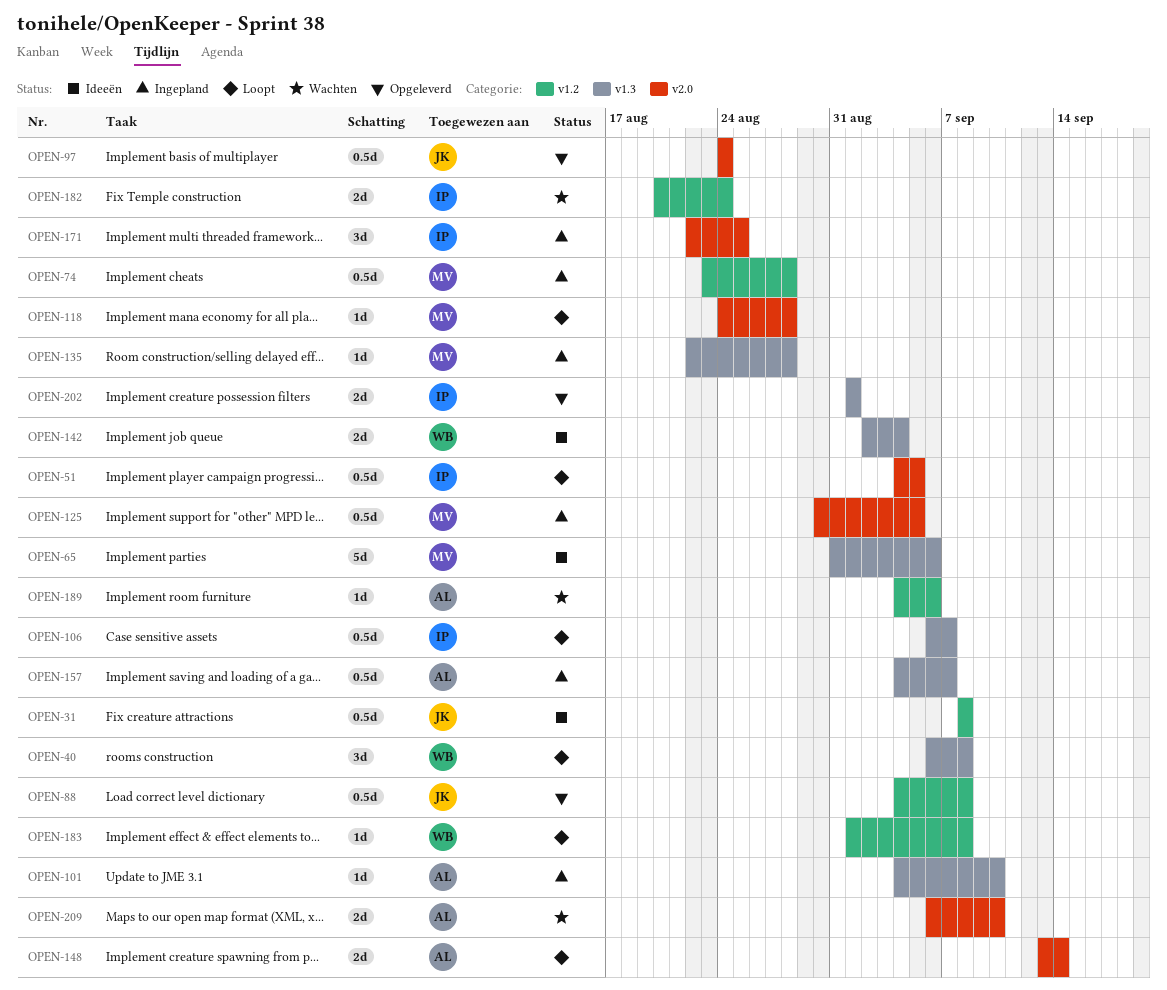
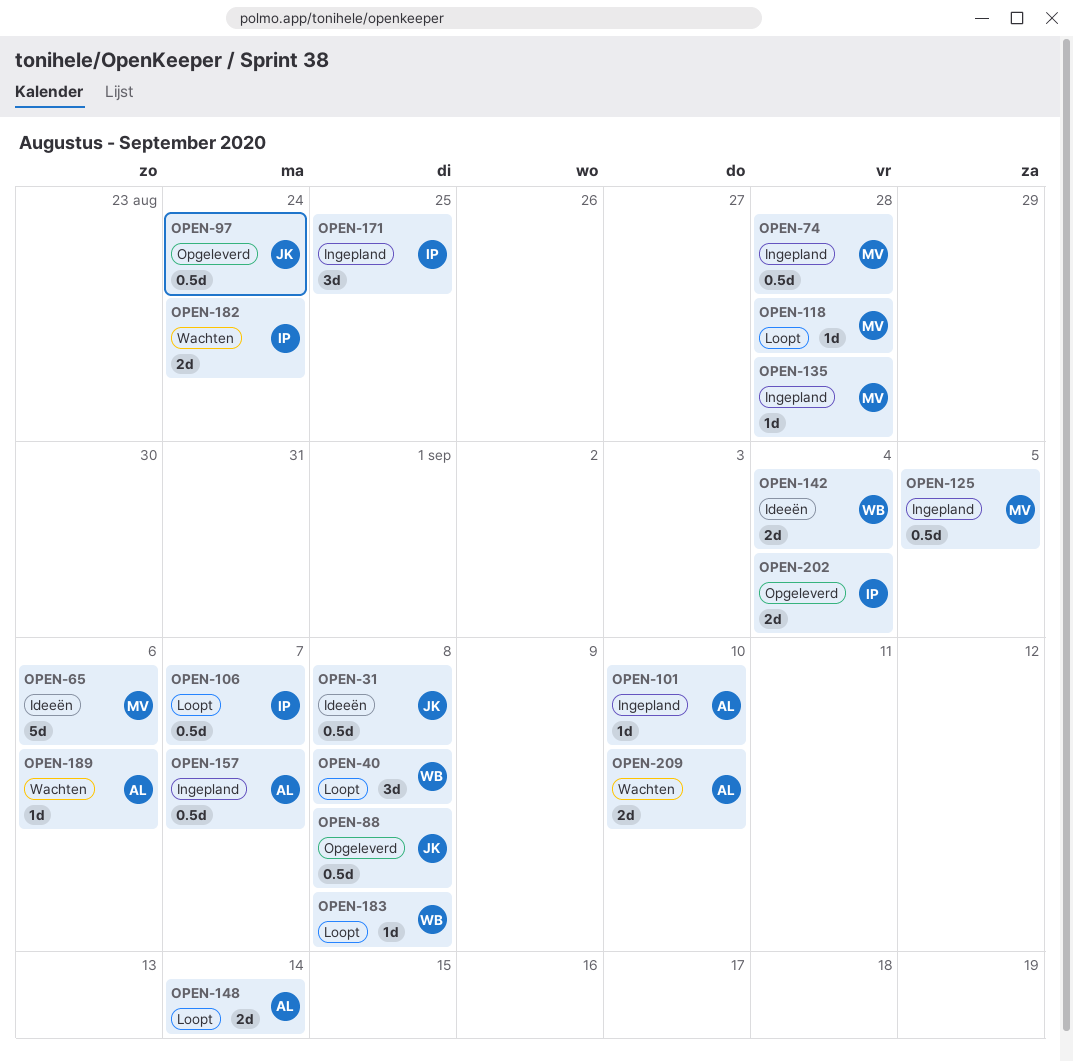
OPEN-51: present -> none
OPEN-202, due: Sep 1 -> Sep 4

